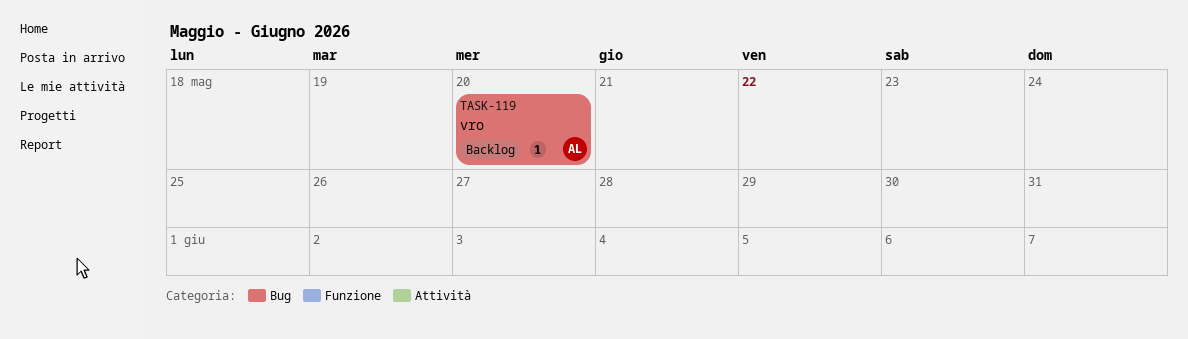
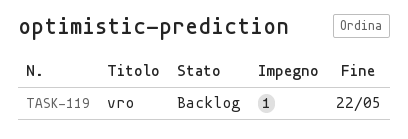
TASK-119, due: May 20 -> May 22

